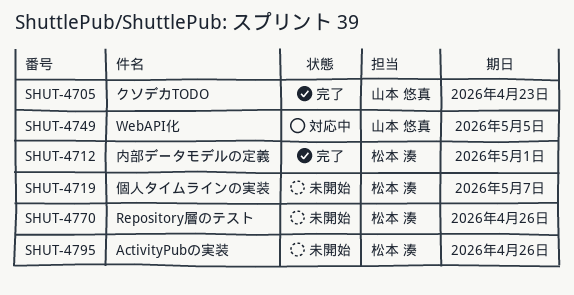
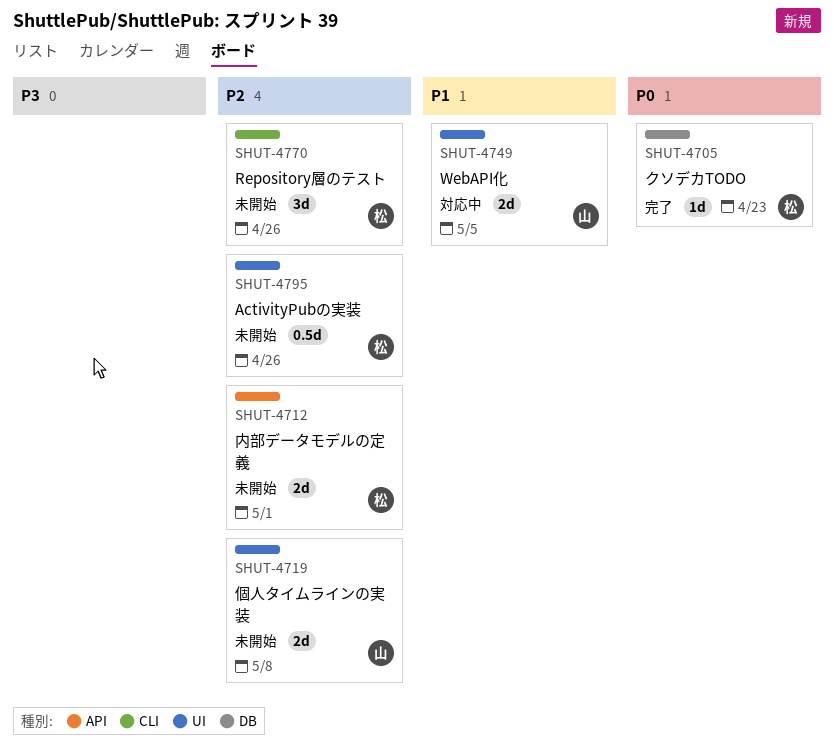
SHUT-4705, owner: 山本 悠真 -> 松本 湊
SHUT-4712, status: 完了 -> 未開始
SHUT-4719, owner: 松本 湊 -> 山本 悠真
SHUT-4719, due: May 7 -> May 8

